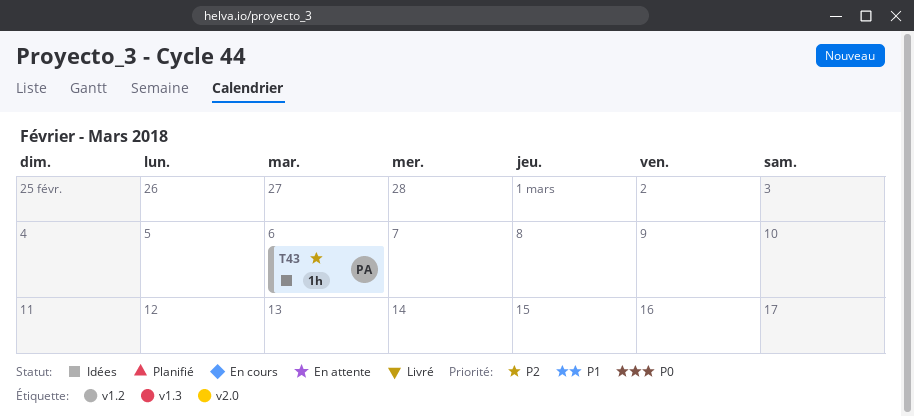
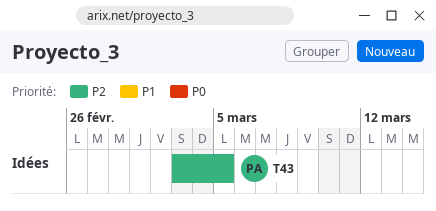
T43, due: Mar 6 -> Mar 5

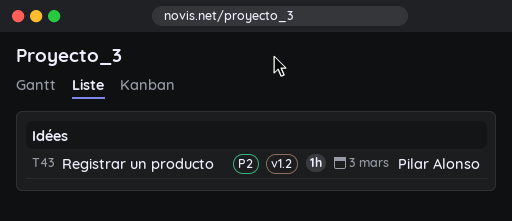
T43, due: Mar 5 -> Mar 3

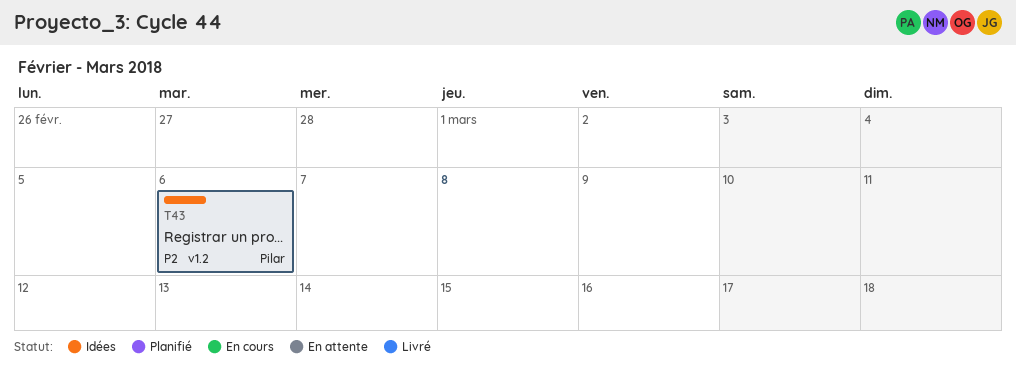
T43, due: Mar 3 -> Mar 6

